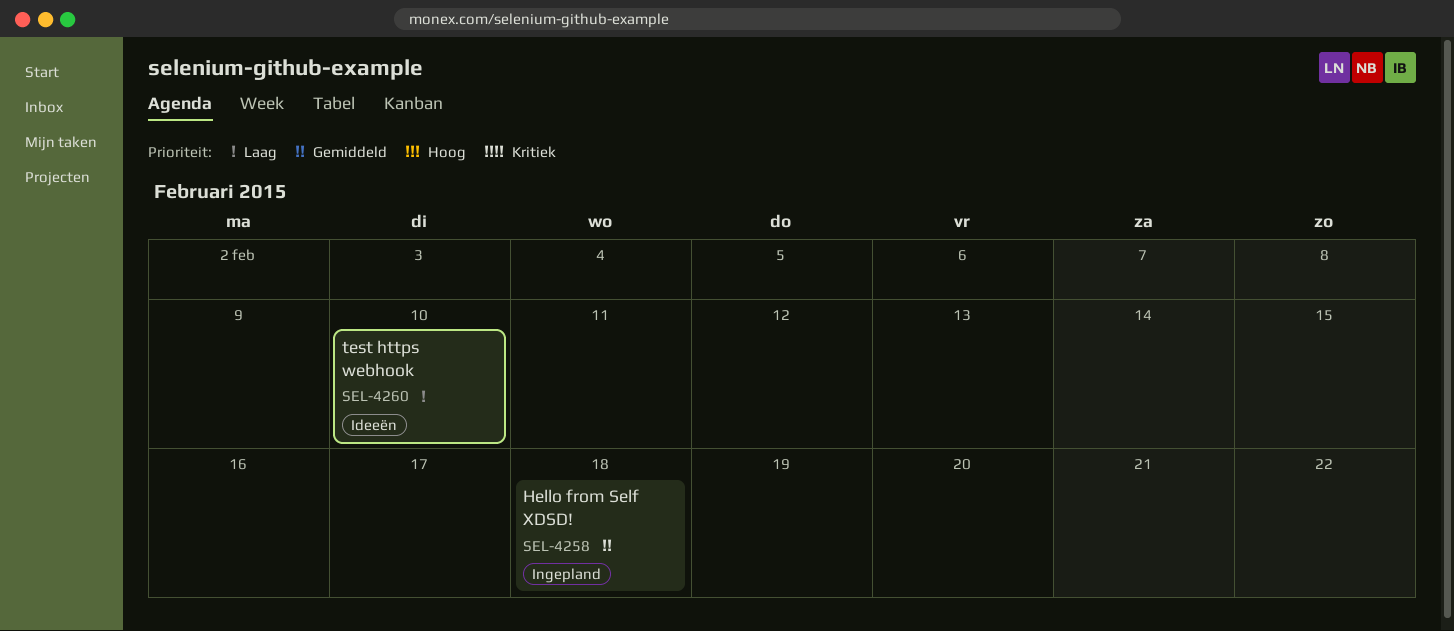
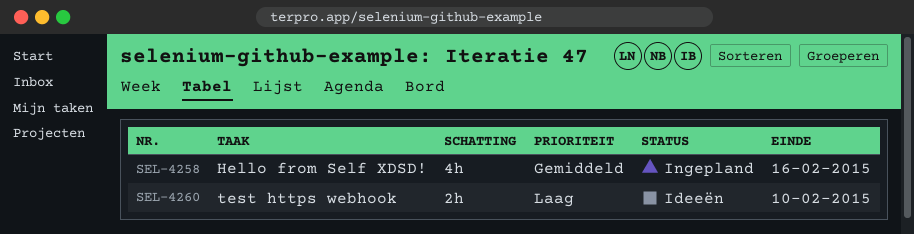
SEL-4258, due: Feb 18 -> Feb 16

